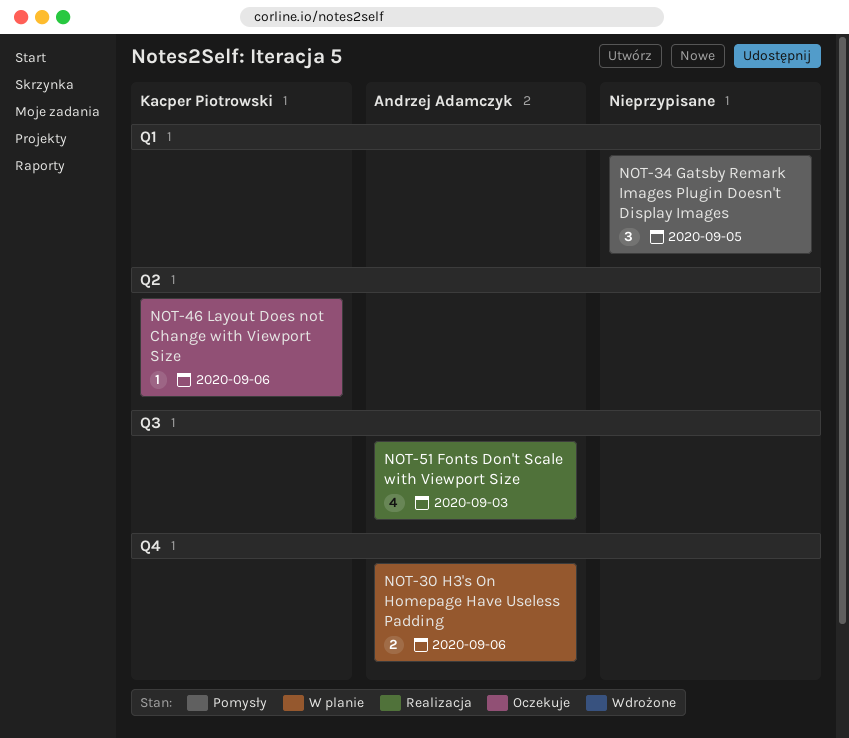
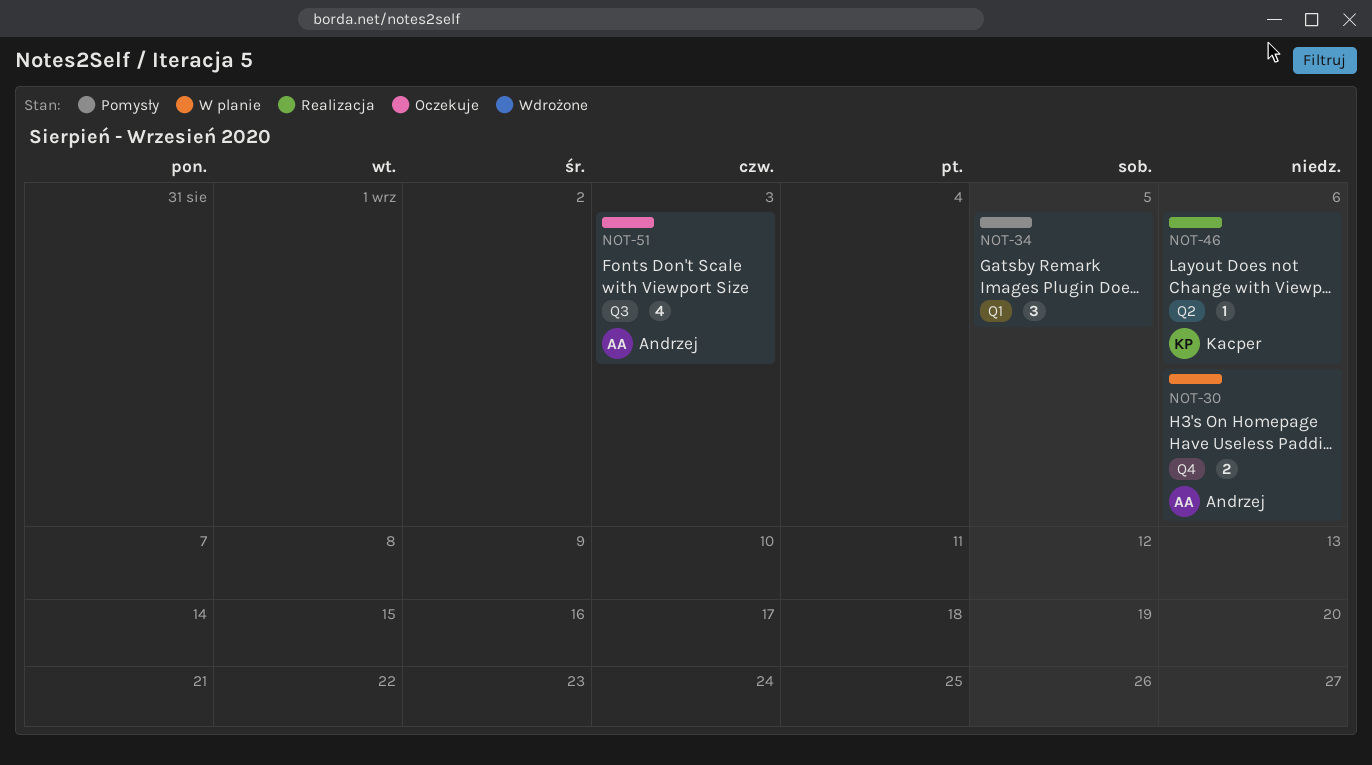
NOT-46, status: Oczekuje -> Realizacja
NOT-51, status: Realizacja -> Oczekuje

